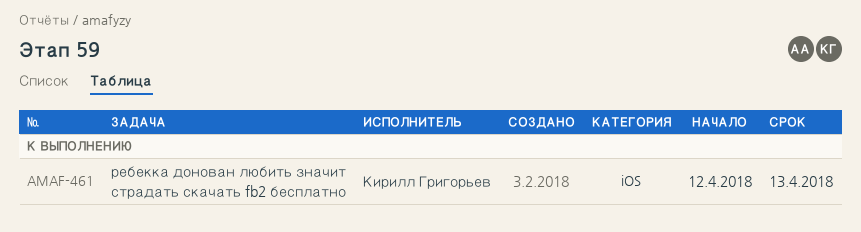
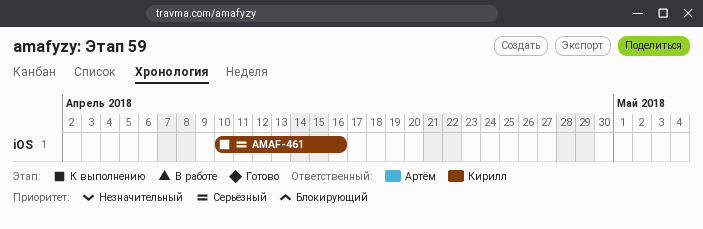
AMAF-461, start: Apr 12 -> Apr 10
AMAF-461, due: Apr 13 -> Apr 16

